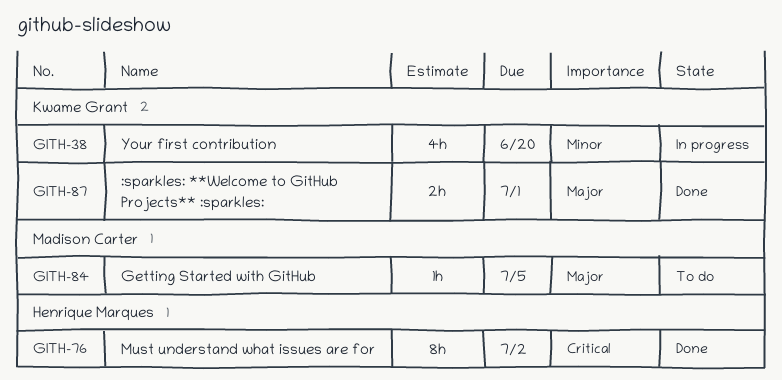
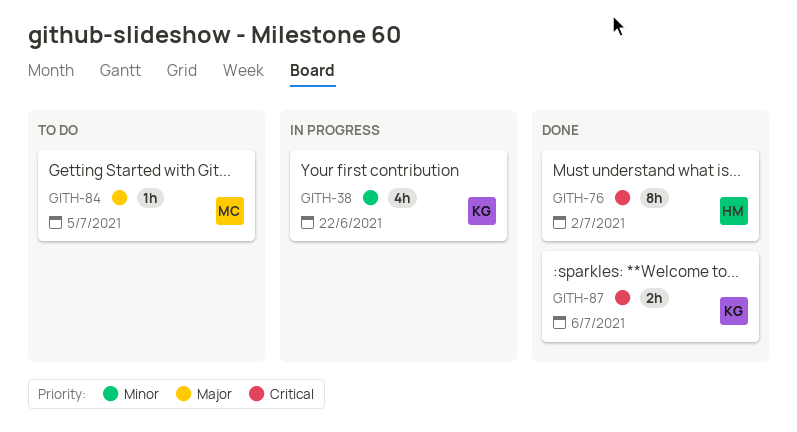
GITH-38, due: Jun 20 -> Jun 22
GITH-87, priority: Major -> Critical
GITH-87, due: Jul 1 -> Jul 6

